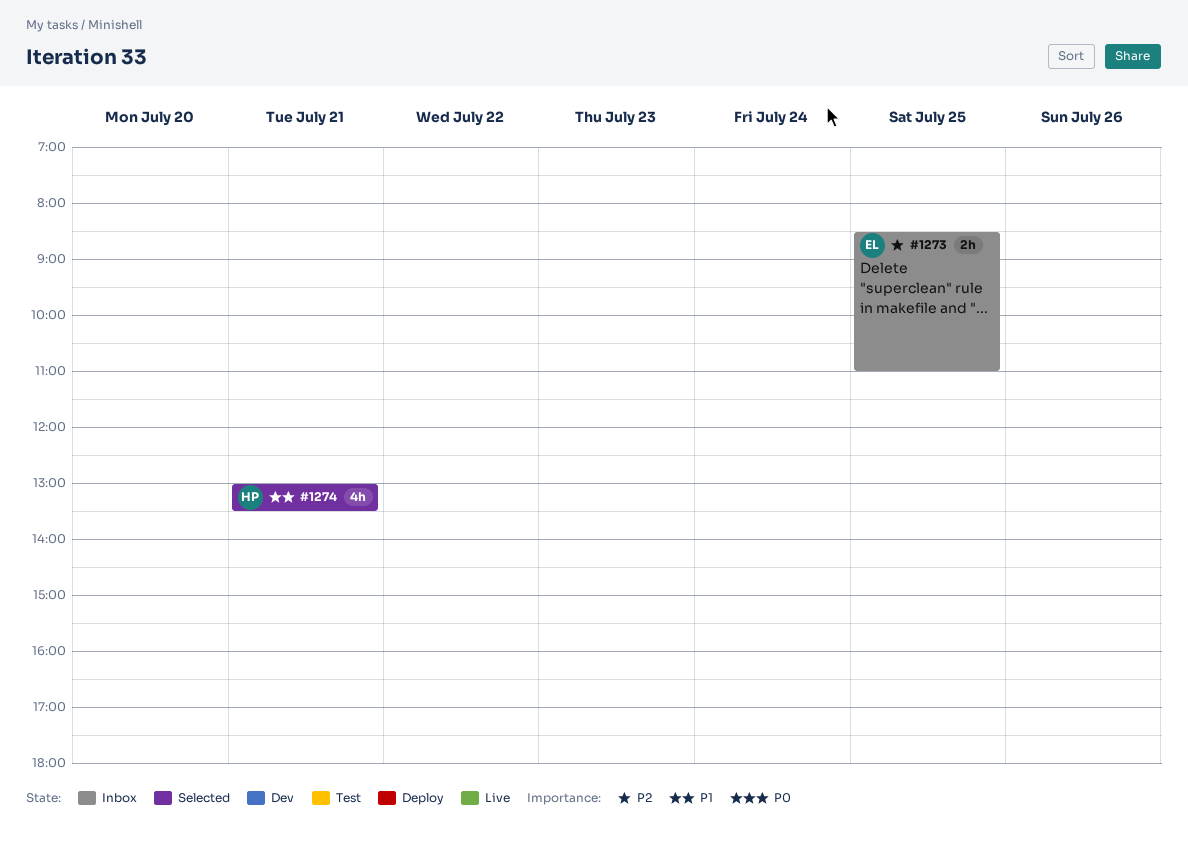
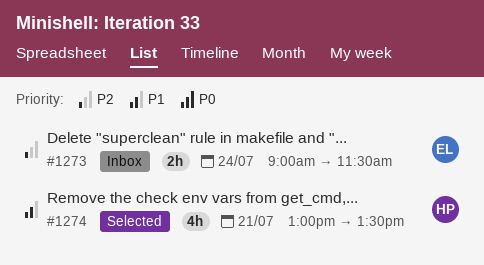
#1273, day: Jul 25 -> Jul 24
#1273, begins: 08:30 -> 09:00
#1273, ends: 11:00 -> 11:30

